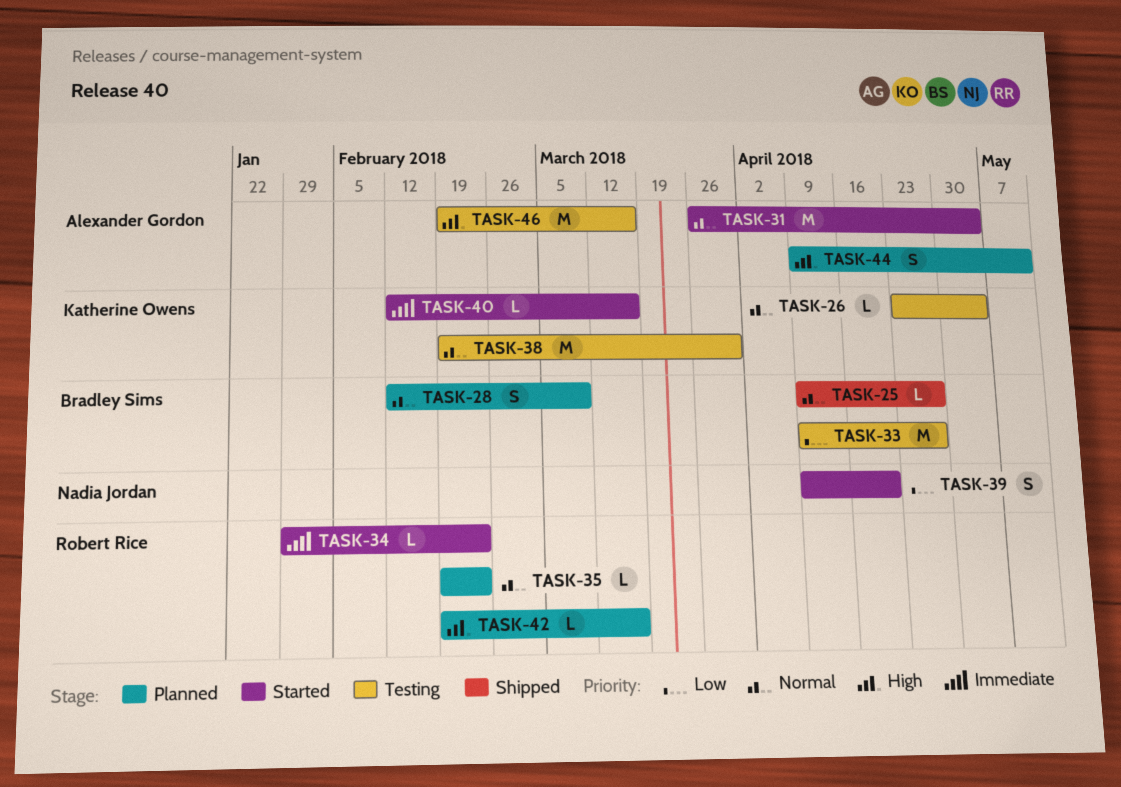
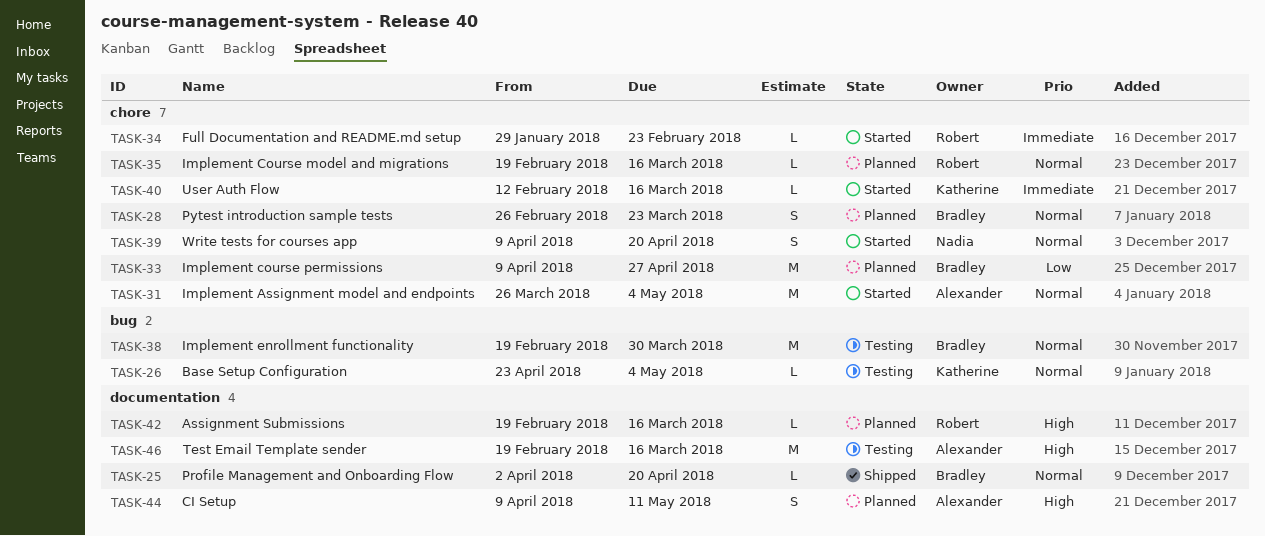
TASK-25, start: Apr 9 -> Apr 2
TASK-25, due: Apr 27 -> Apr 20
TASK-28, start: Feb 12 -> Feb 26
TASK-28, due: Mar 9 -> Mar 23
TASK-33, status: Testing -> Planned
TASK-35, due: Feb 23 -> Mar 16
TASK-38, owner: Katherine Owens -> Bradley Sims
TASK-39, priority: Low -> Normal

